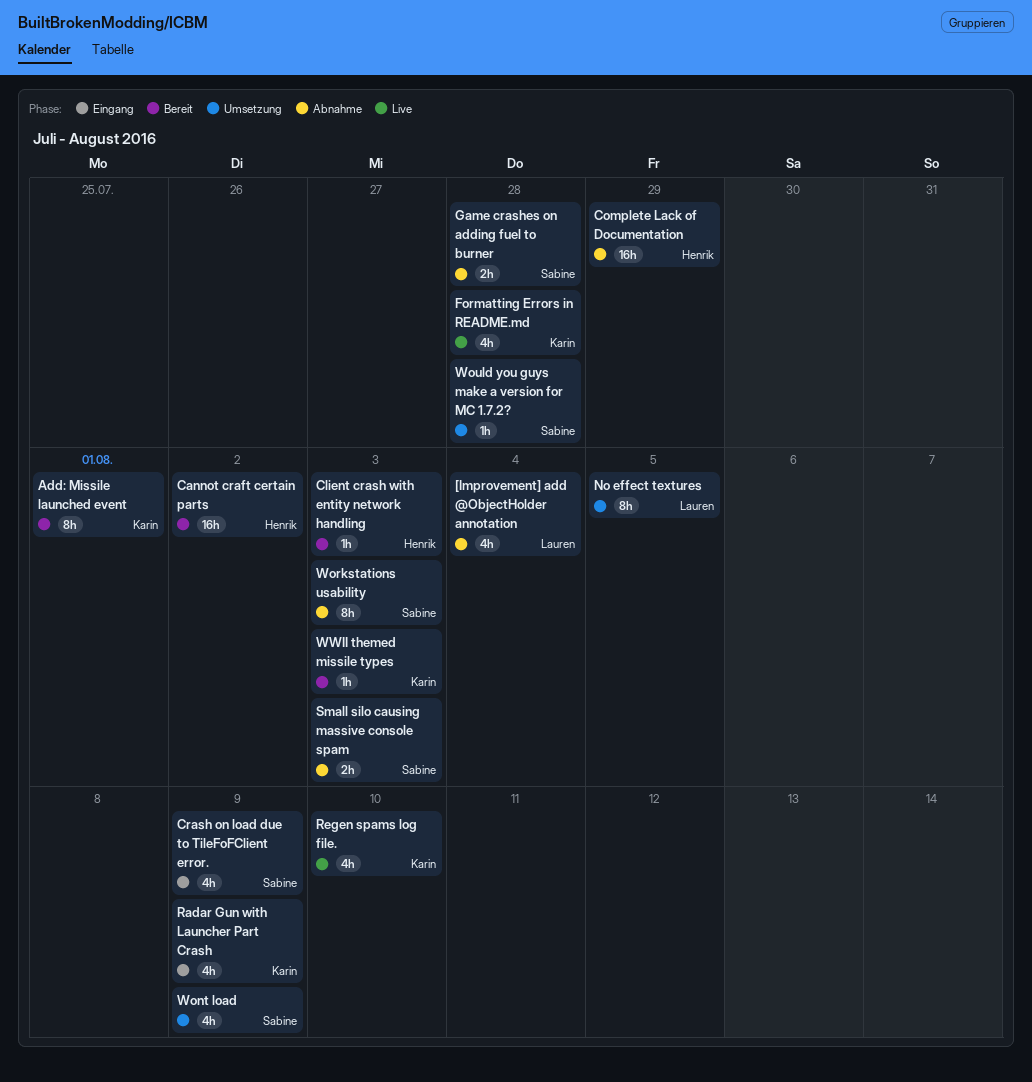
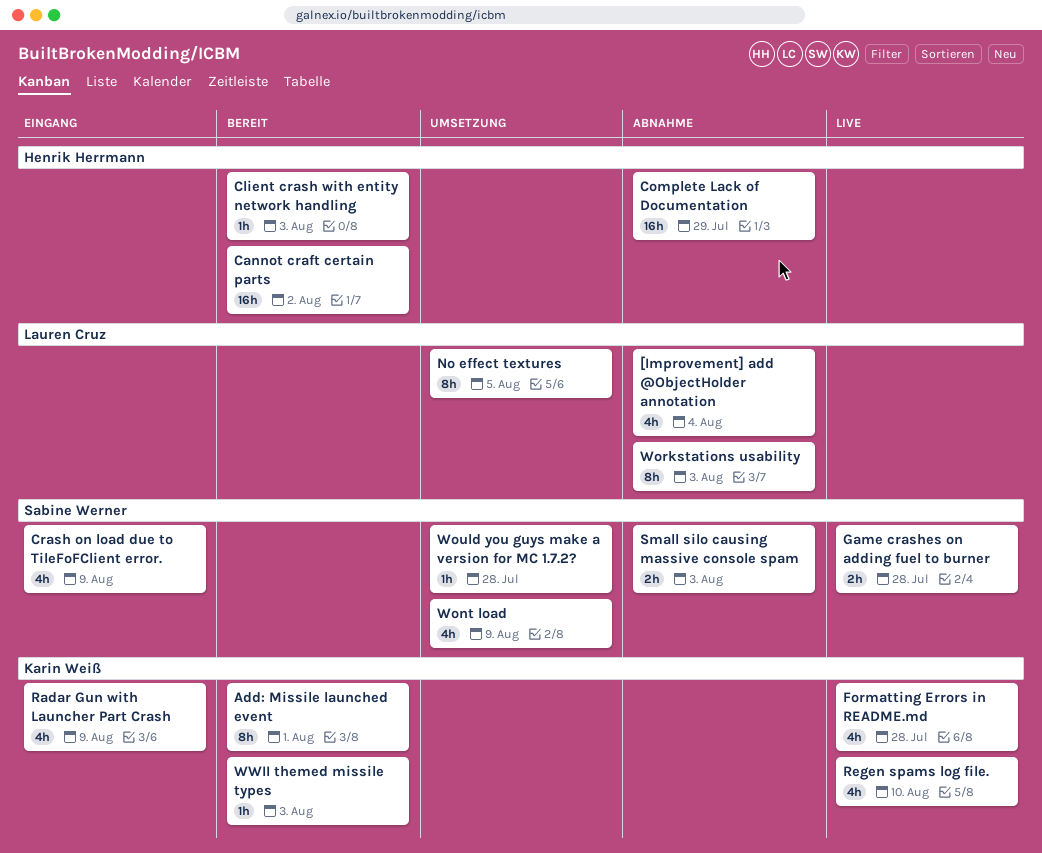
Game crashes on adding fuel to burner, status: Abnahme -> Live
Workstations usability, owner: Sabine Werner -> Lauren Cruz

